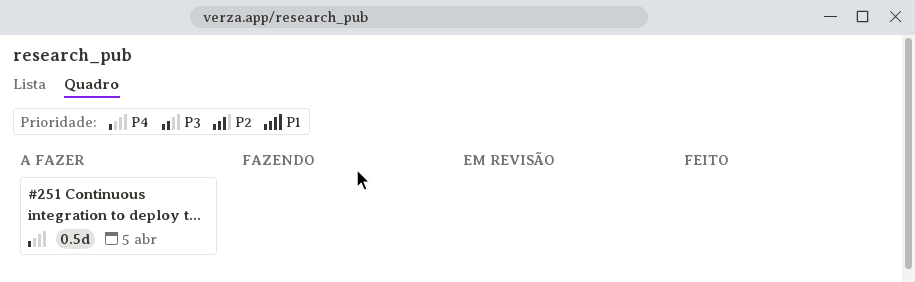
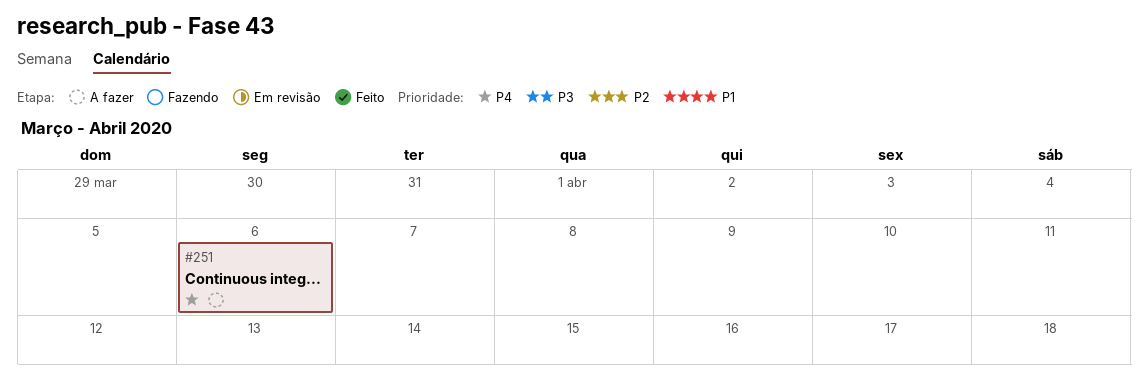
#251, due: Apr 5 -> Apr 6

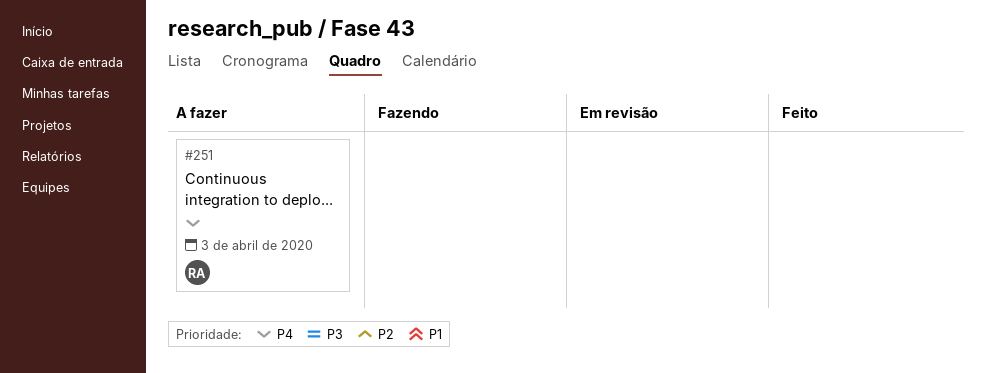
#251, due: Apr 6 -> Apr 3

